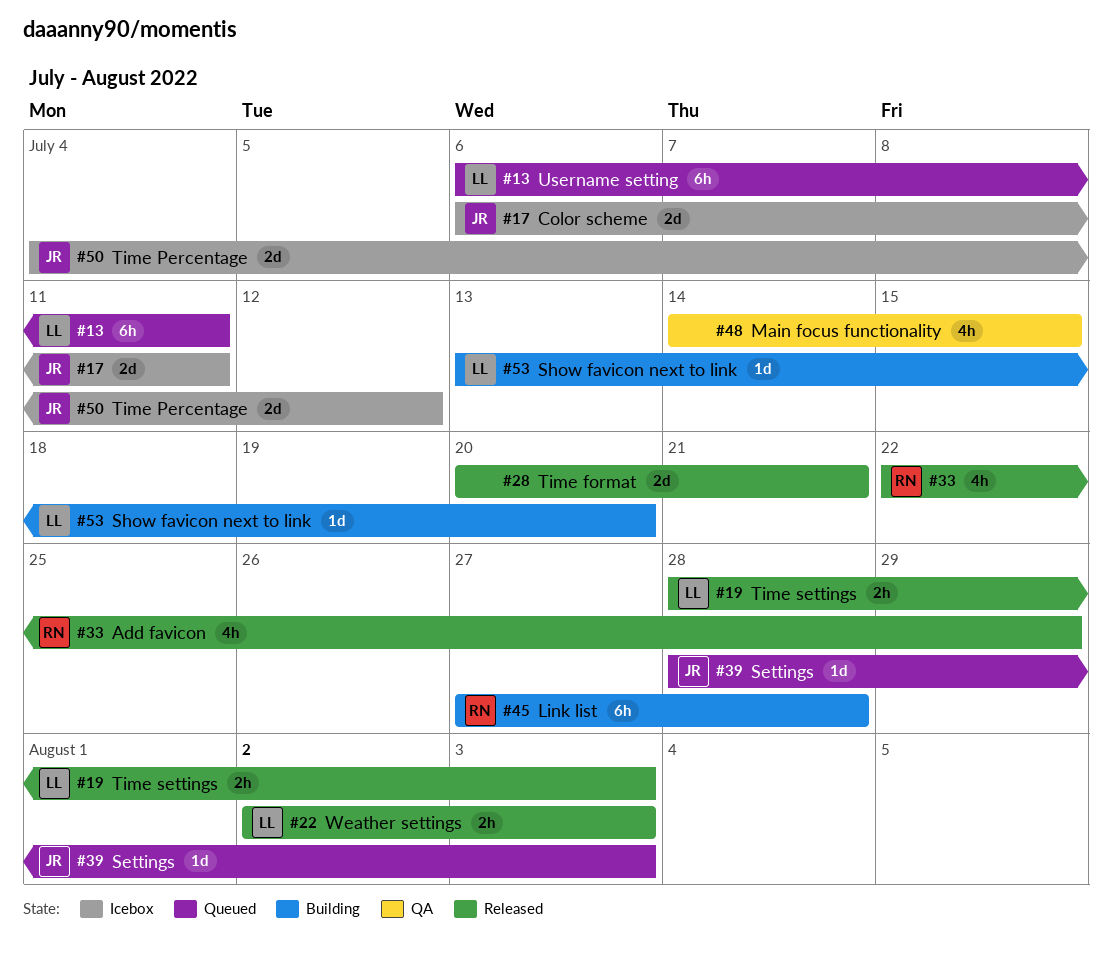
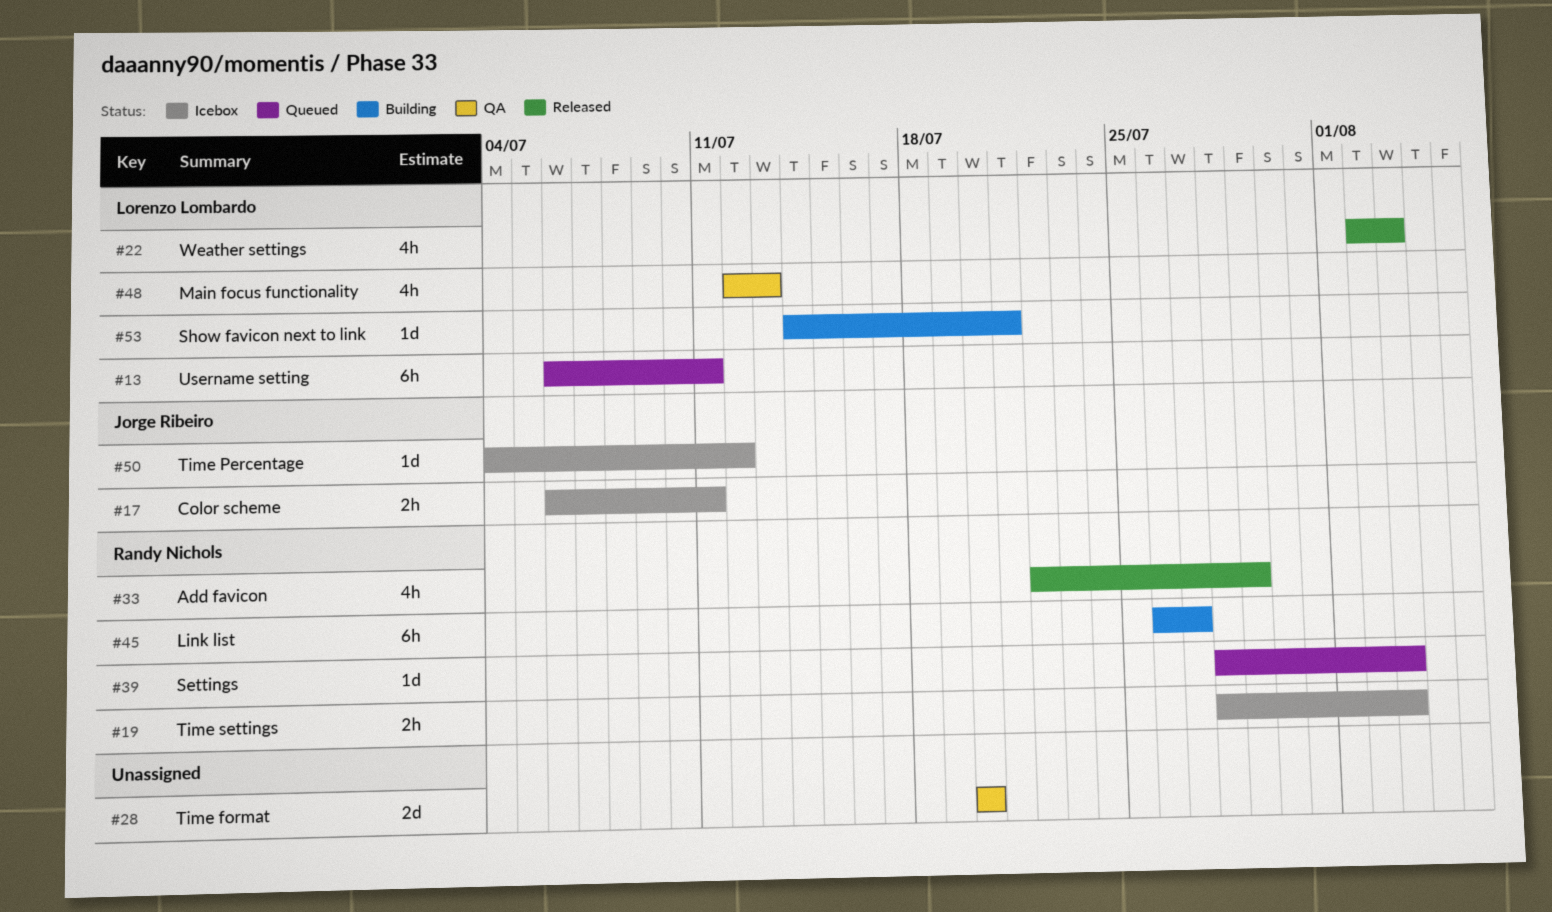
#17, estimate: 2d -> 2h
#19, status: Released -> Icebox
#19, owner: Lorenzo Lombardo -> Randy Nichols
#22, estimate: 2h -> 4h
#28, status: Released -> QA
#28, due: Jul 21 -> Jul 20
#39, owner: Jorge Ribeiro -> Randy Nichols
#45, start: Jul 27 -> Jul 26
#45, due: Jul 28 -> Jul 27
#48, owner: none -> Lorenzo Lombardo
#48, start: Jul 14 -> Jul 12
#48, due: Jul 15 -> Jul 13
#50, estimate: 2d -> 1d
#53, start: Jul 13 -> Jul 14
#53, due: Jul 20 -> Jul 21

